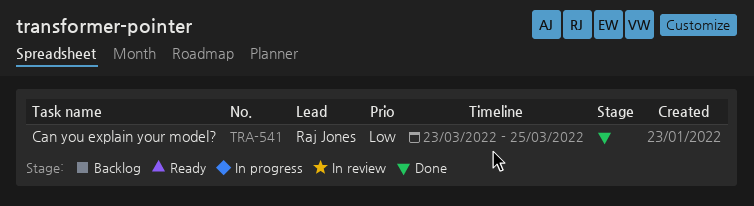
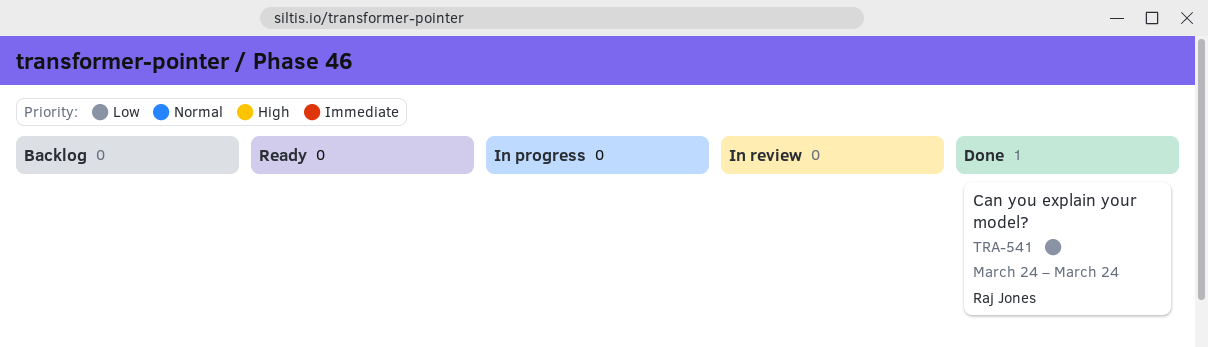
TRA-541, start: Mar 23 -> Mar 24
TRA-541, due: Mar 25 -> Mar 24

